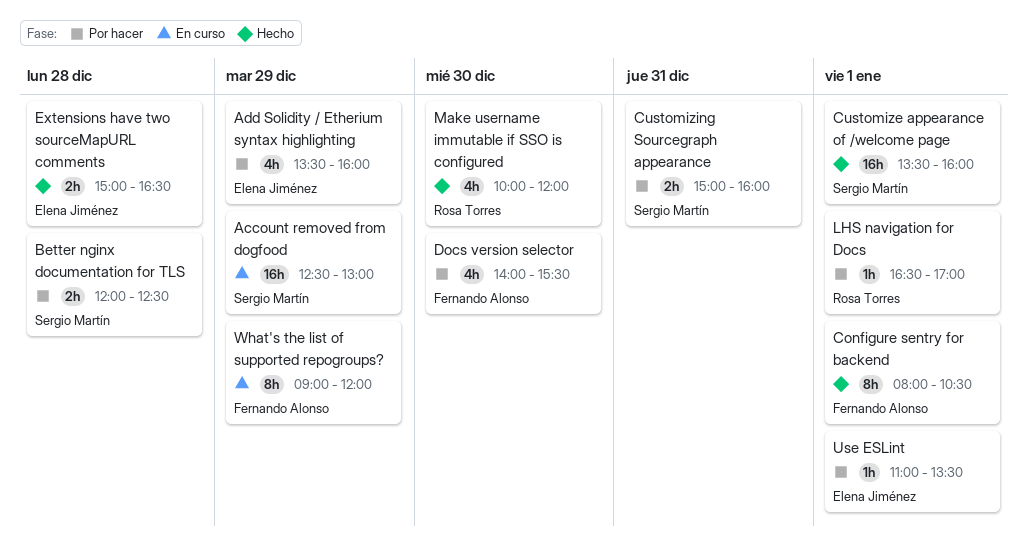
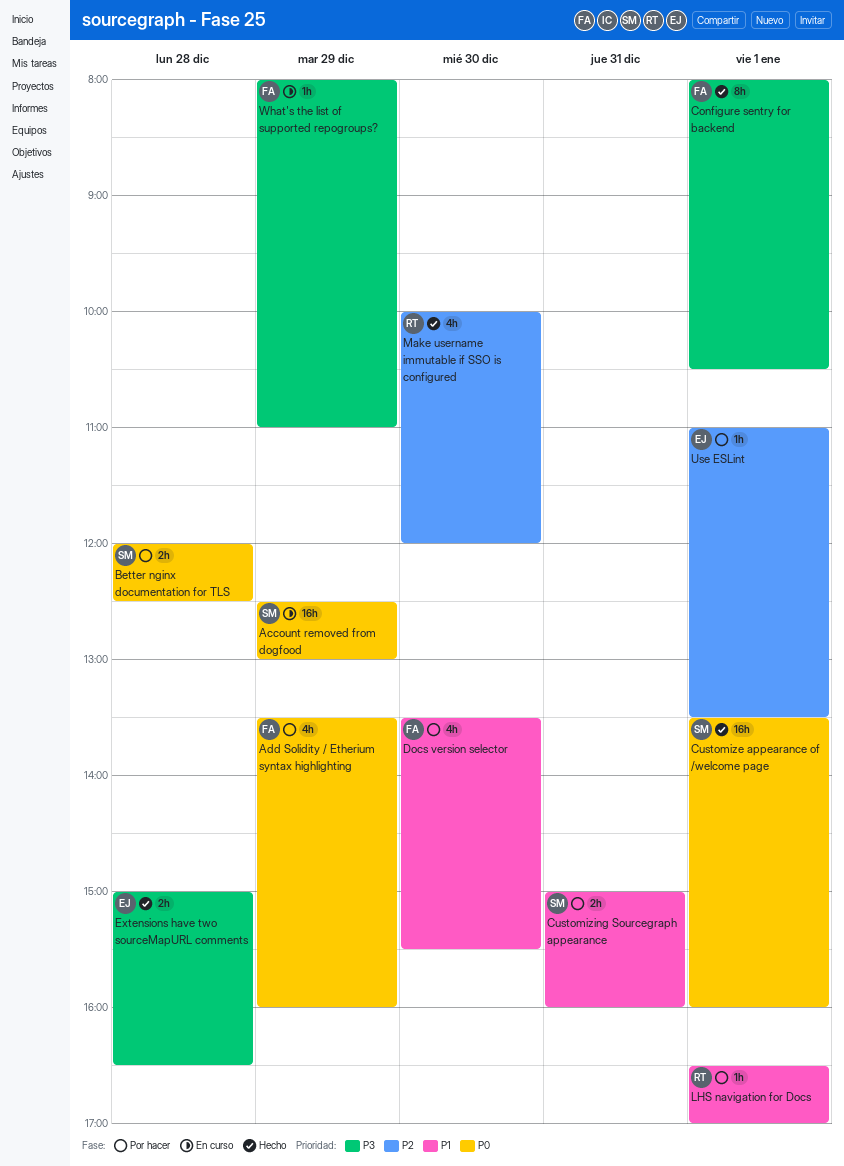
Add Solidity / Etherium syntax highlighting, owner: Elena Jiménez -> Fernando Alonso
Docs version selector, begins: 14:00 -> 13:30
What's the list of supported repogroups?, estimate: 8h -> 1h
What's the list of supported repogroups?, begins: 09:00 -> 08:00
What's the list of supported repogroups?, ends: 12:00 -> 11:00

